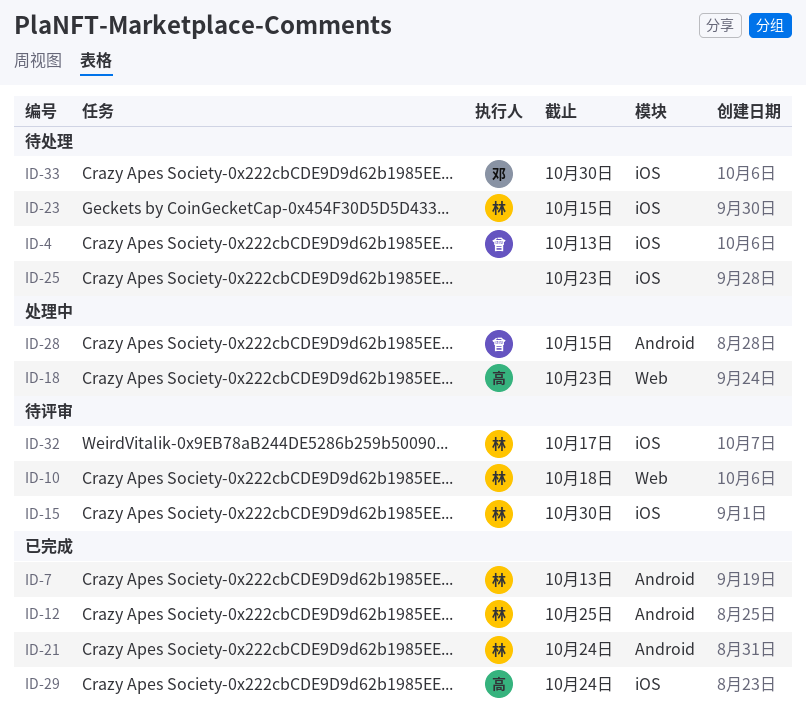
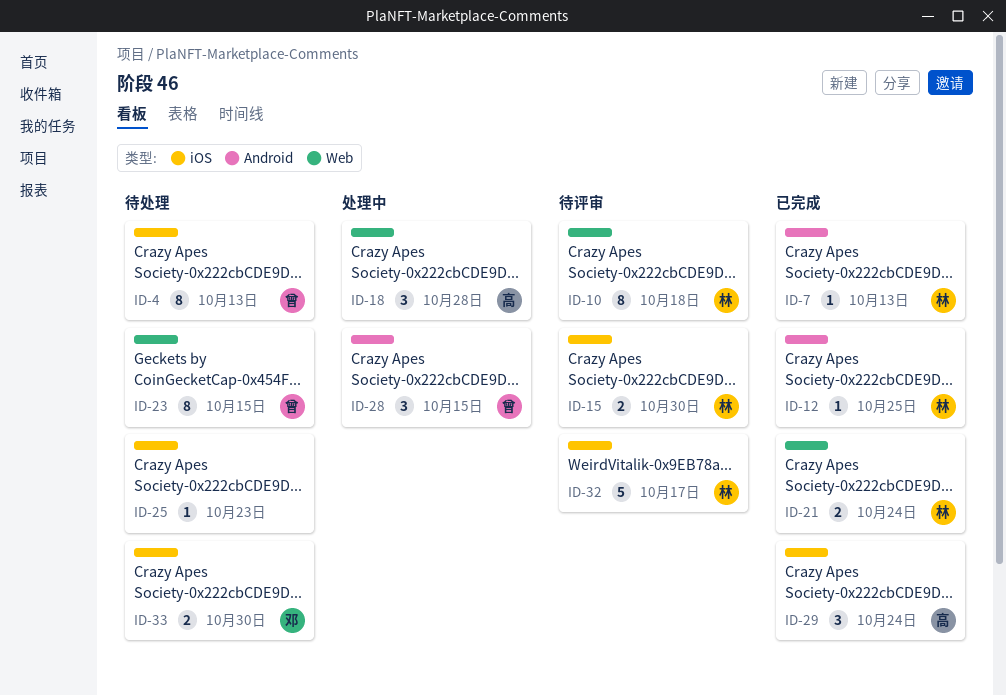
ID-18, due: Oct 23 -> Oct 28
ID-21, label: Android -> Web
ID-23, owner: 林 -> 曾
ID-23, label: iOS -> Web

